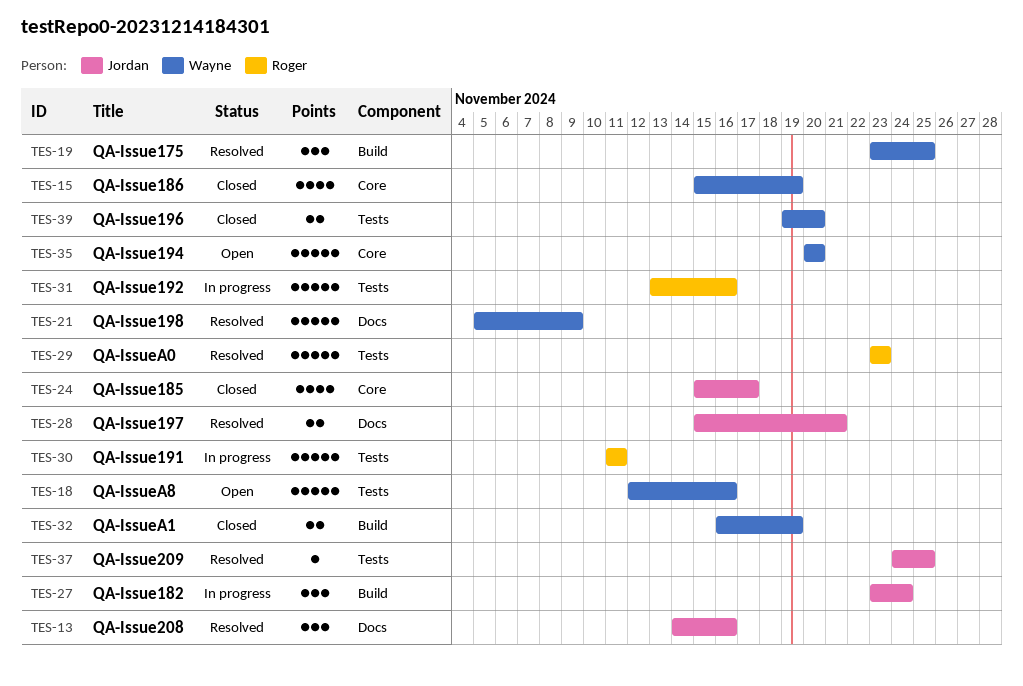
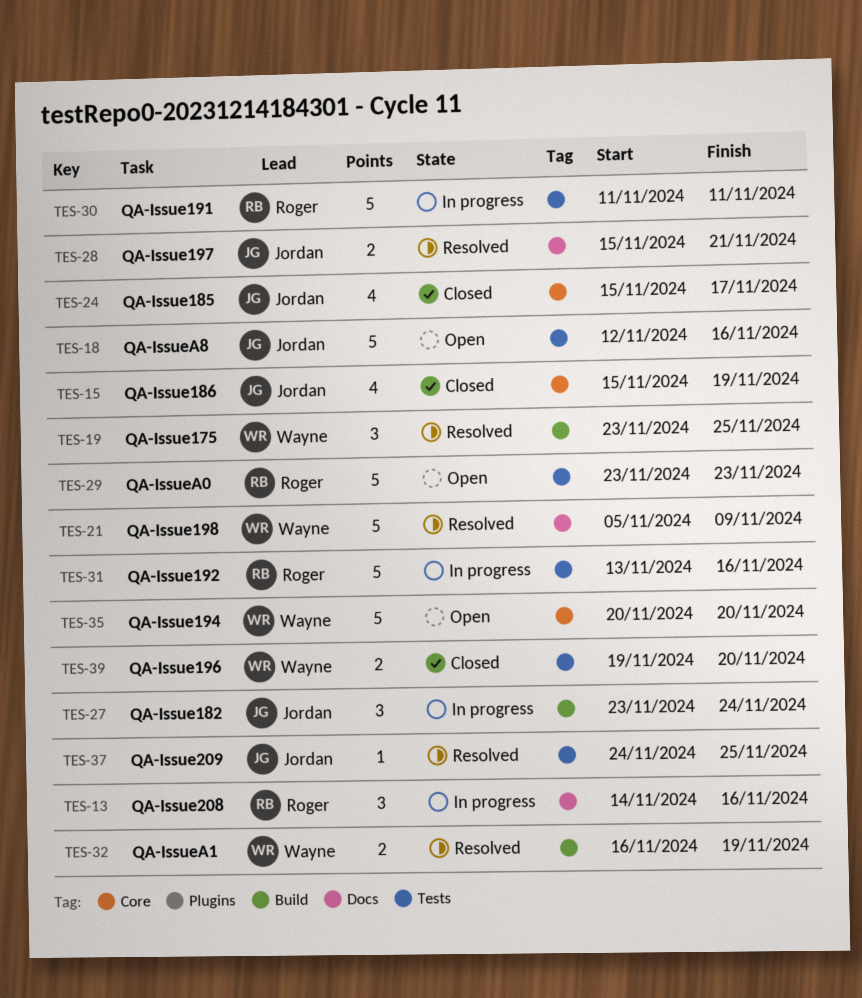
TES-13, status: Resolved -> In progress
TES-13, owner: Jordan -> Roger
TES-15, owner: Wayne -> Jordan
TES-18, owner: Wayne -> Jordan
TES-29, status: Resolved -> Open
TES-32, status: Closed -> Resolved

